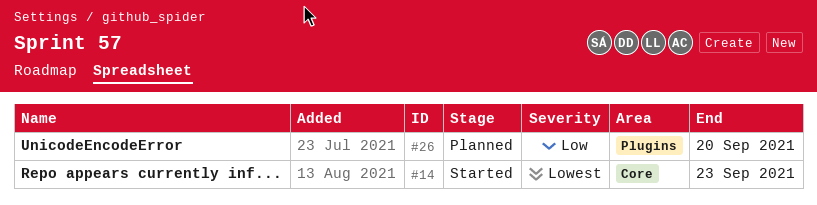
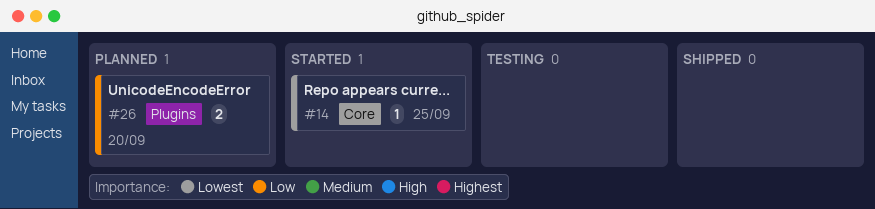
#14, due: Sep 23 -> Sep 25

